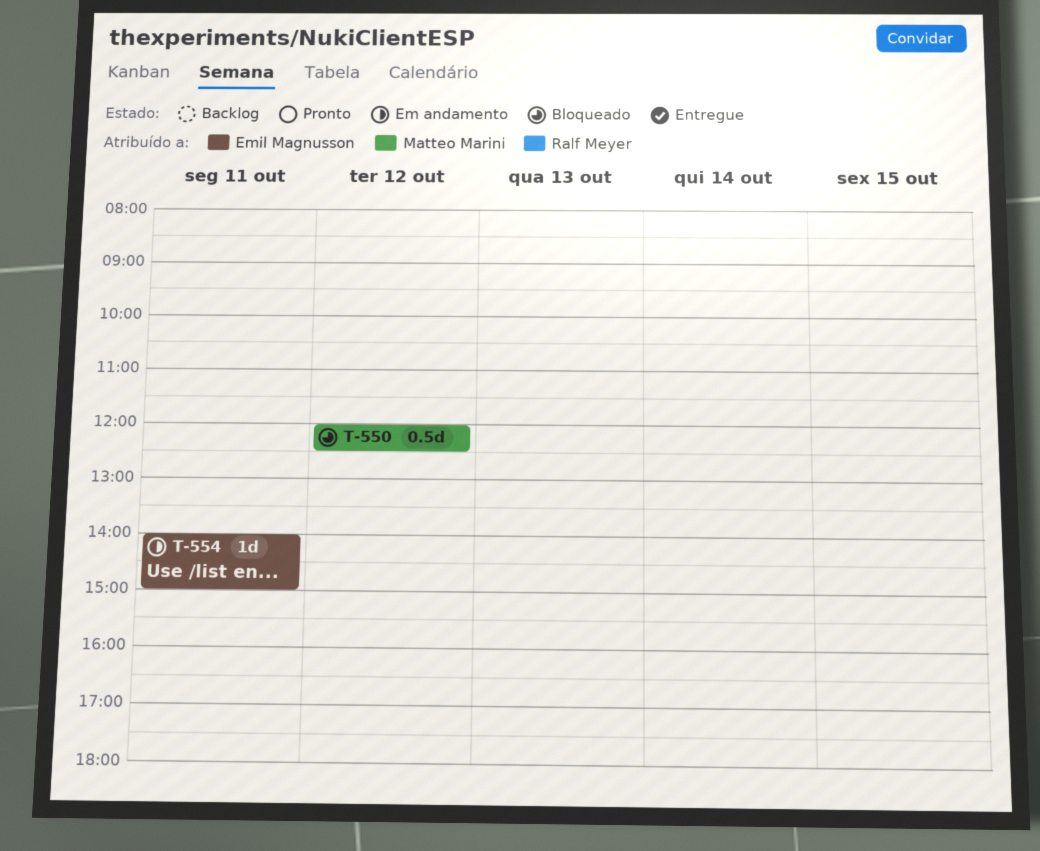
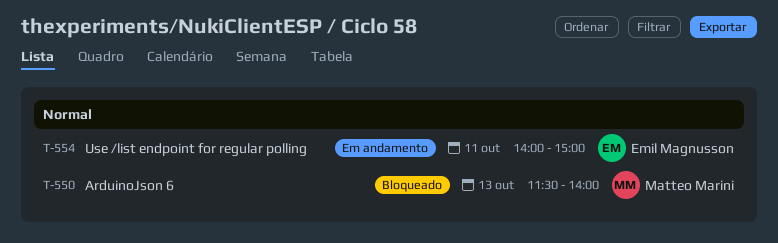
T-550, day: Oct 12 -> Oct 13
T-550, begins: 12:00 -> 11:30
T-550, ends: 12:30 -> 14:00

